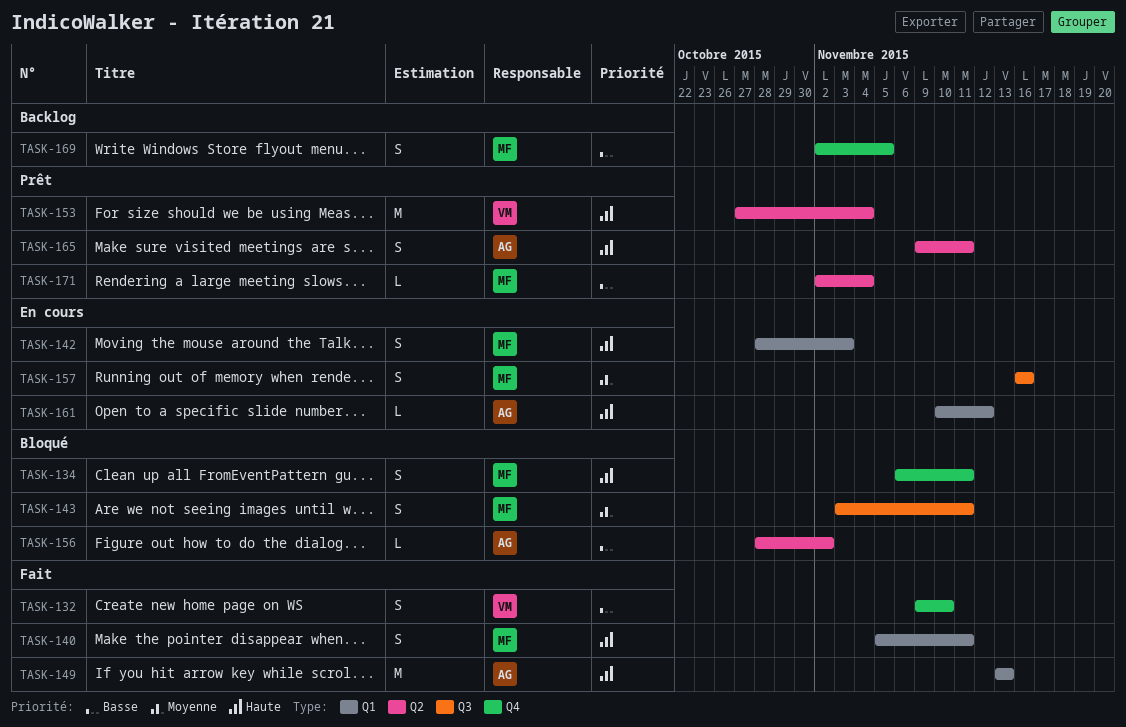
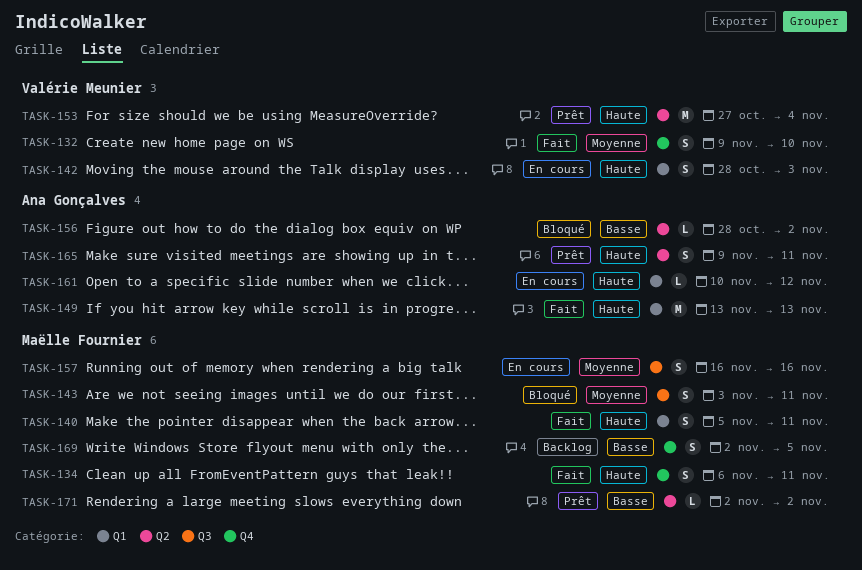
TASK-132, priority: Basse -> Moyenne
TASK-134, status: Bloqué -> Fait
TASK-142, owner: Maëlle Fournier -> Valérie Meunier
TASK-171, due: Nov 4 -> Nov 2

